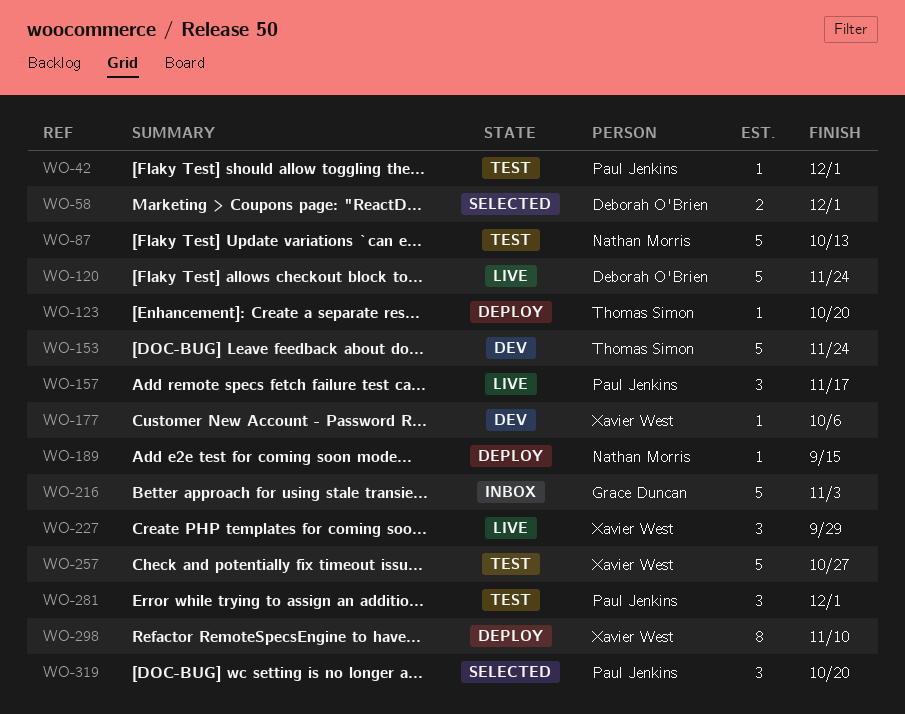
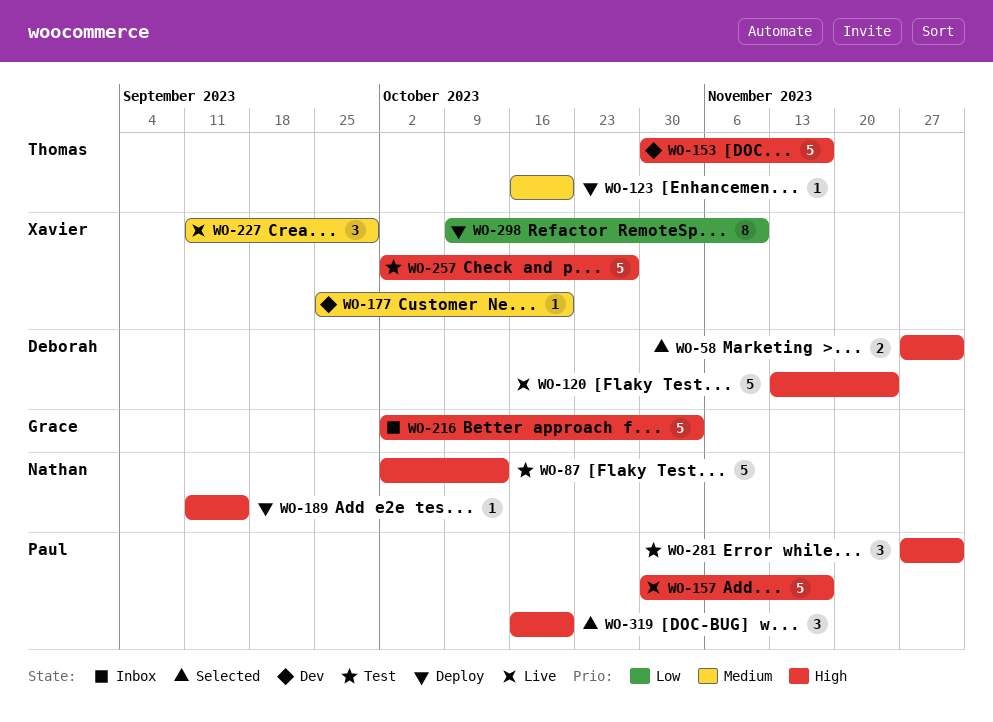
WO-42: present -> none
WO-153, due: Nov 24 -> Nov 17
WO-157, estimate: 3 -> 5
WO-177, due: Oct 6 -> Oct 20

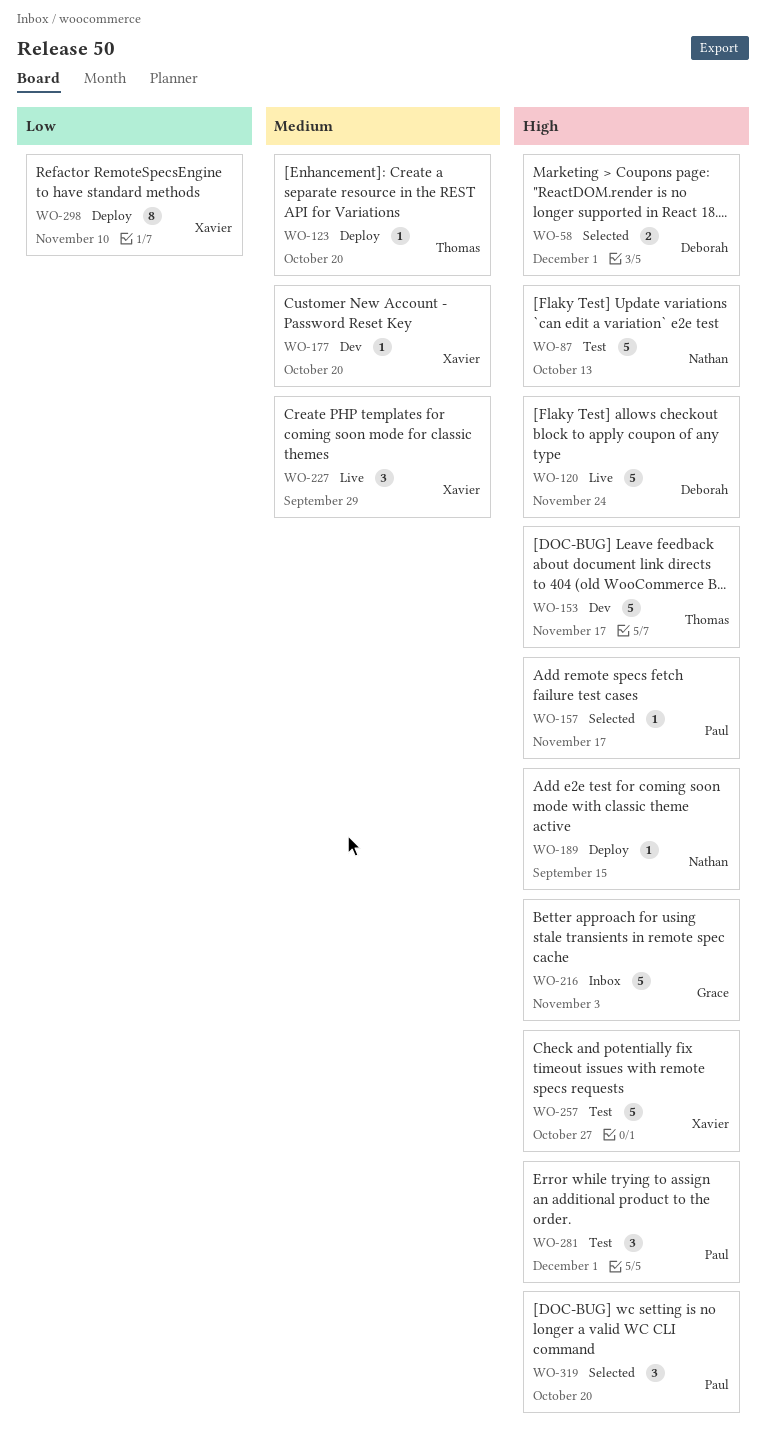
WO-157, status: Live -> Selected
WO-157, estimate: 5 -> 1

